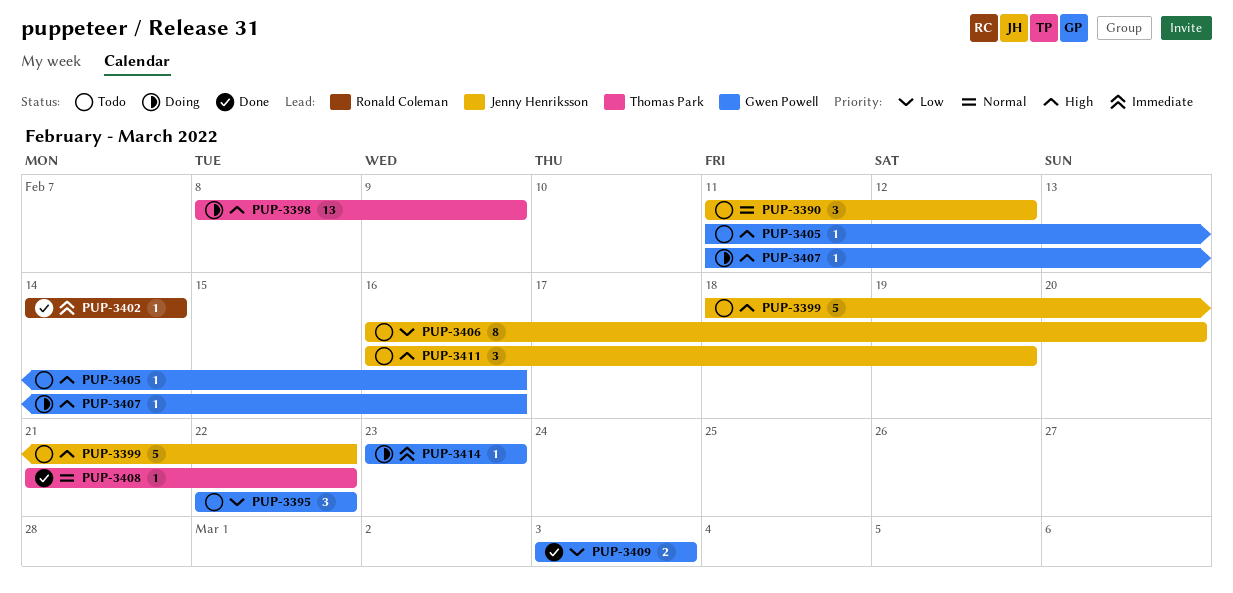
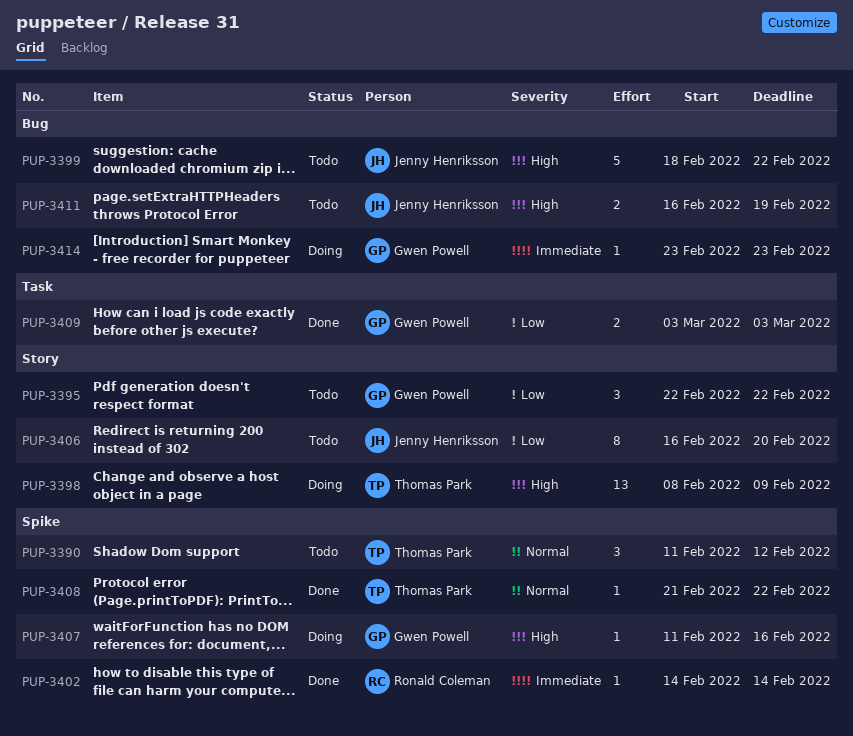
PUP-3390, owner: Jenny Henriksson -> Thomas Park
PUP-3405: present -> none
PUP-3411, estimate: 3 -> 2

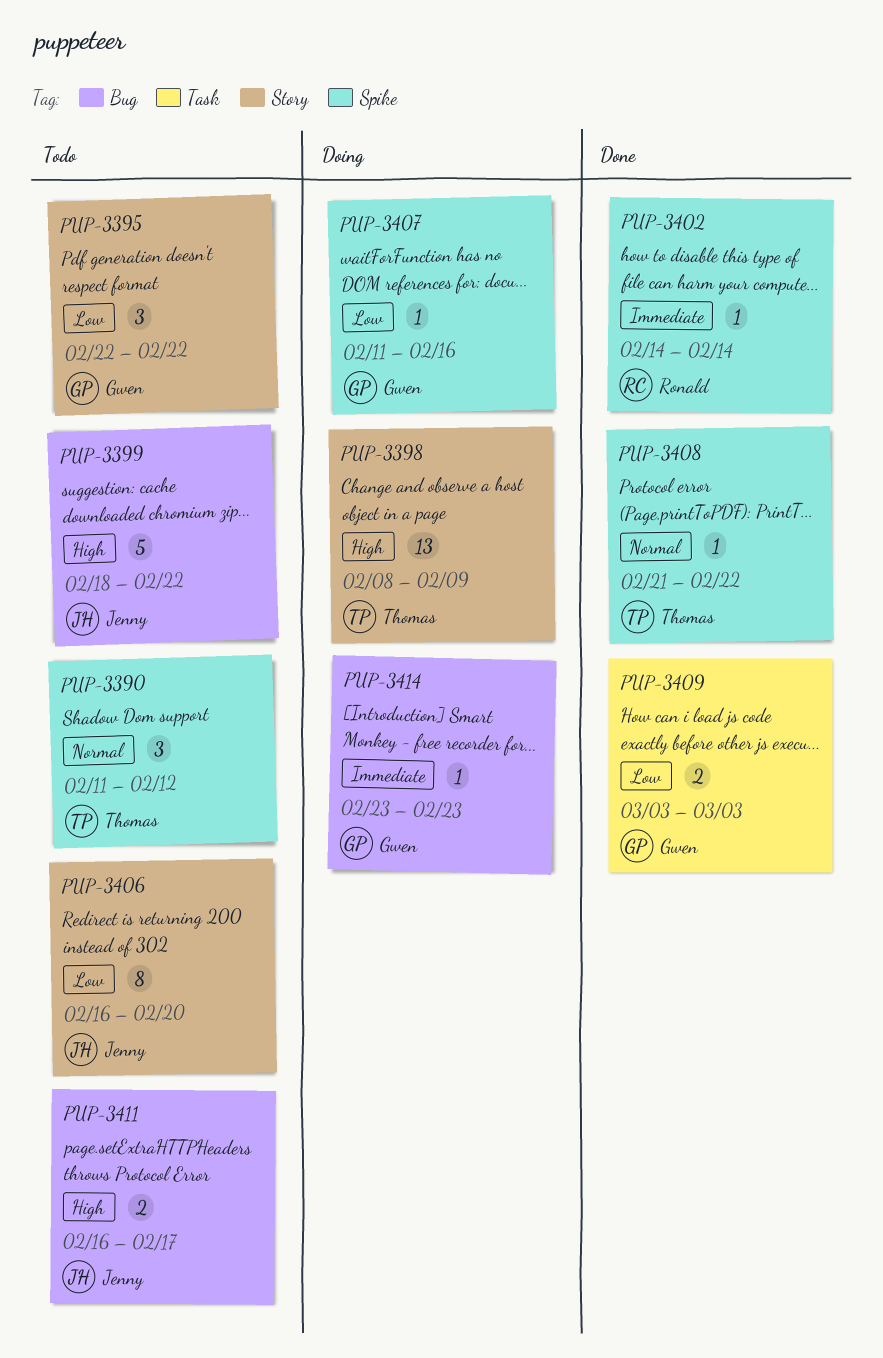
PUP-3407, priority: High -> Low
PUP-3411, due: Feb 19 -> Feb 17

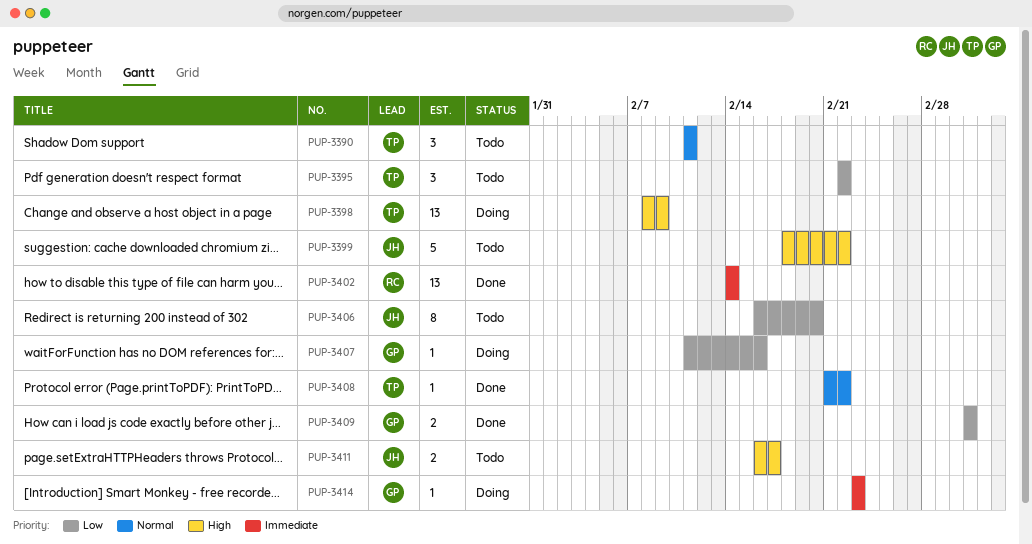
PUP-3390, due: Feb 12 -> Feb 11
PUP-3395, owner: Gwen -> Thomas
PUP-3402, estimate: 1 -> 13

